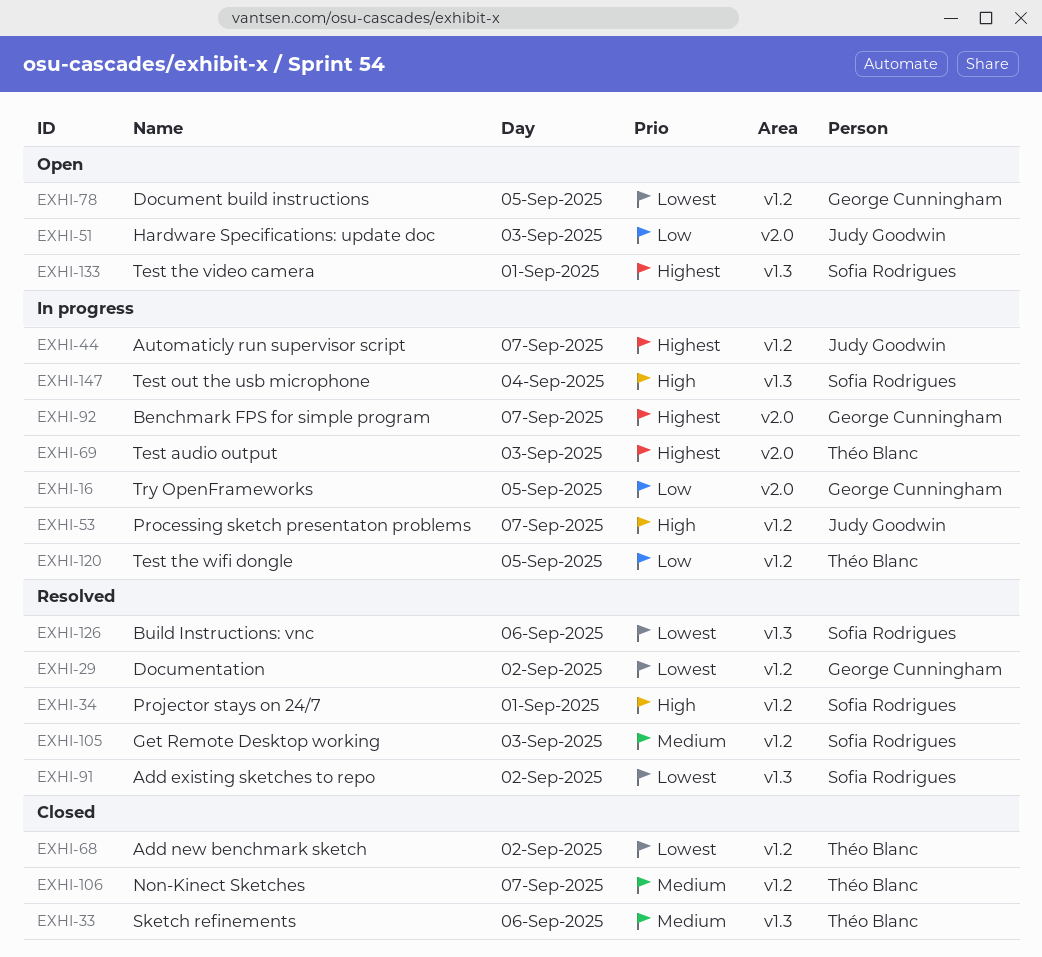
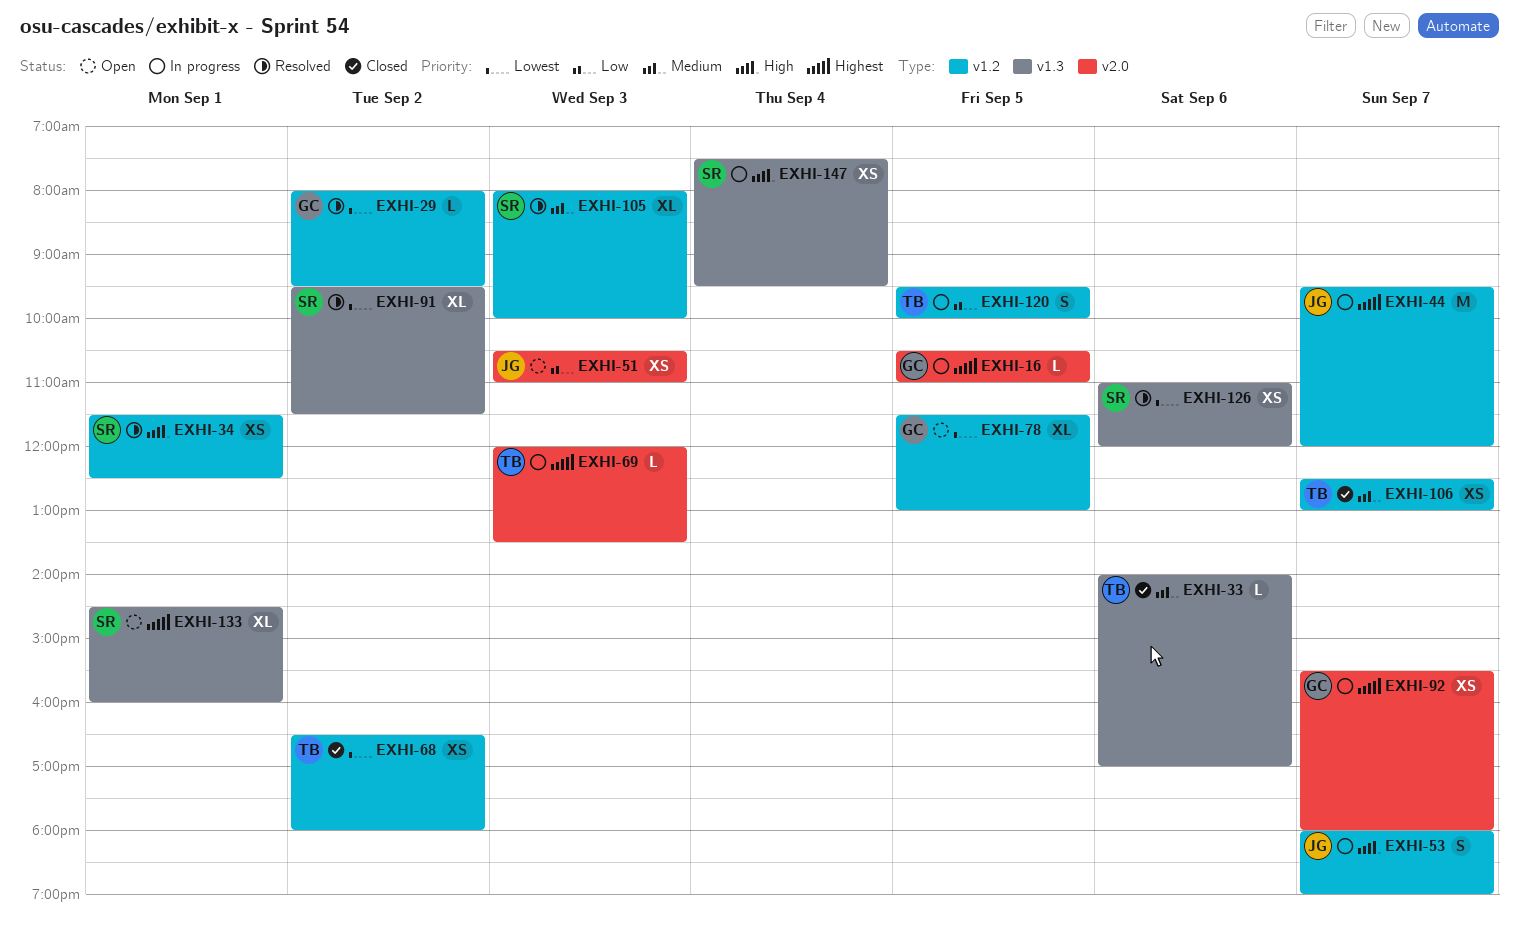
EXHI-16, priority: Low -> Highest

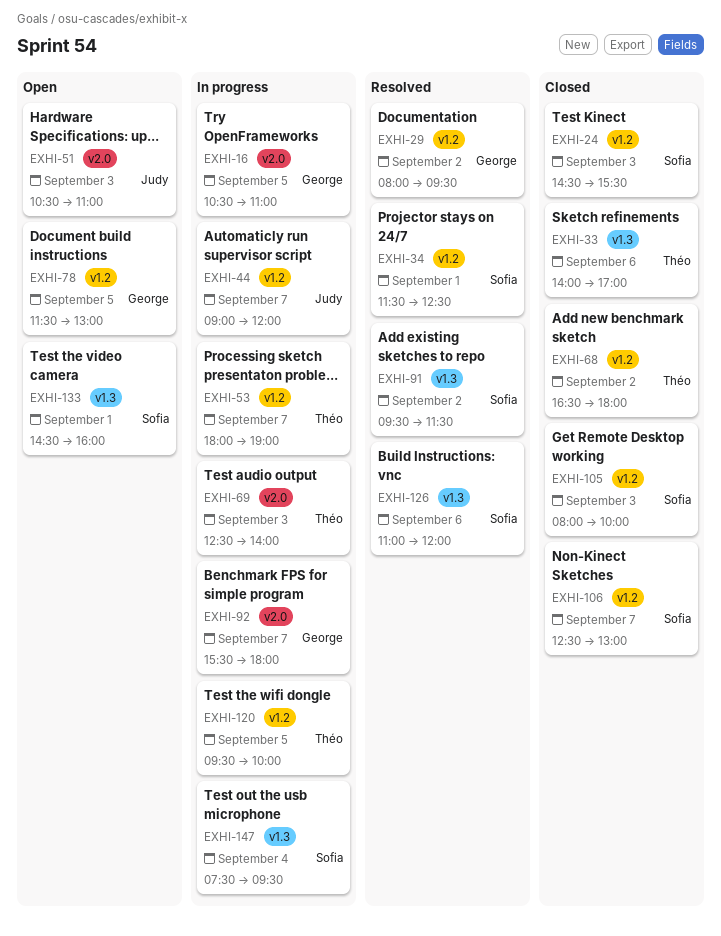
EXHI-24: none -> present
EXHI-44, begins: 09:30 -> 09:00
EXHI-53, owner: Judy -> Théo
EXHI-69, begins: 12:00 -> 12:30
EXHI-69, ends: 13:30 -> 14:00
EXHI-105, status: Resolved -> Closed
EXHI-106, owner: Théo -> Sofia

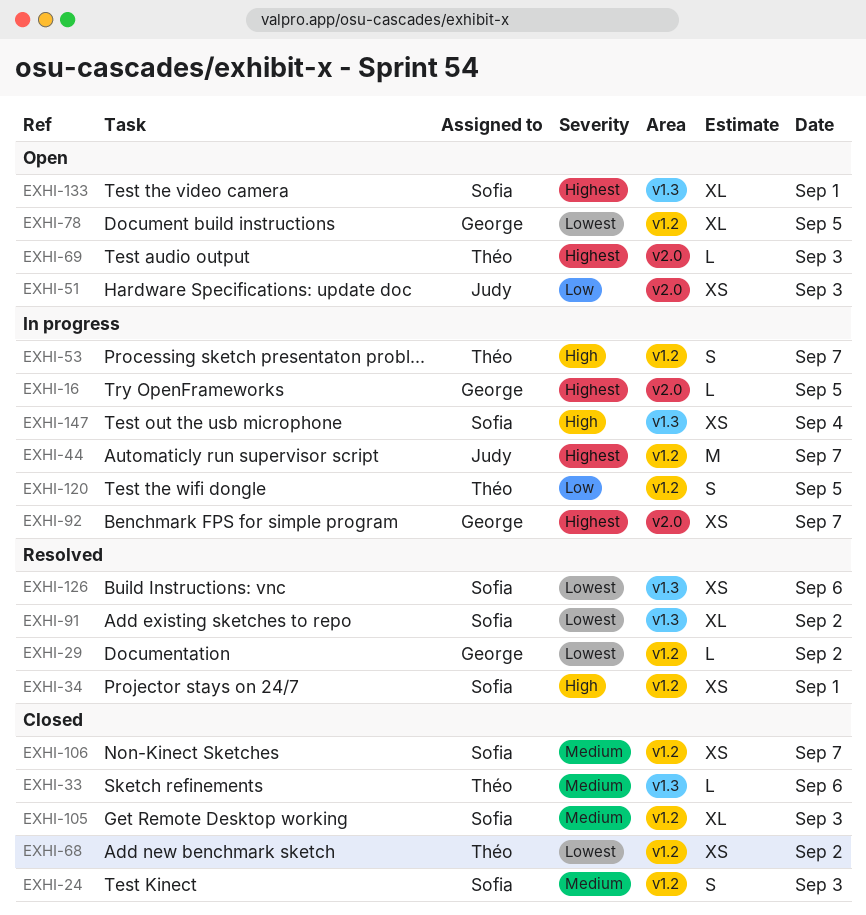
EXHI-69, status: In progress -> Open

